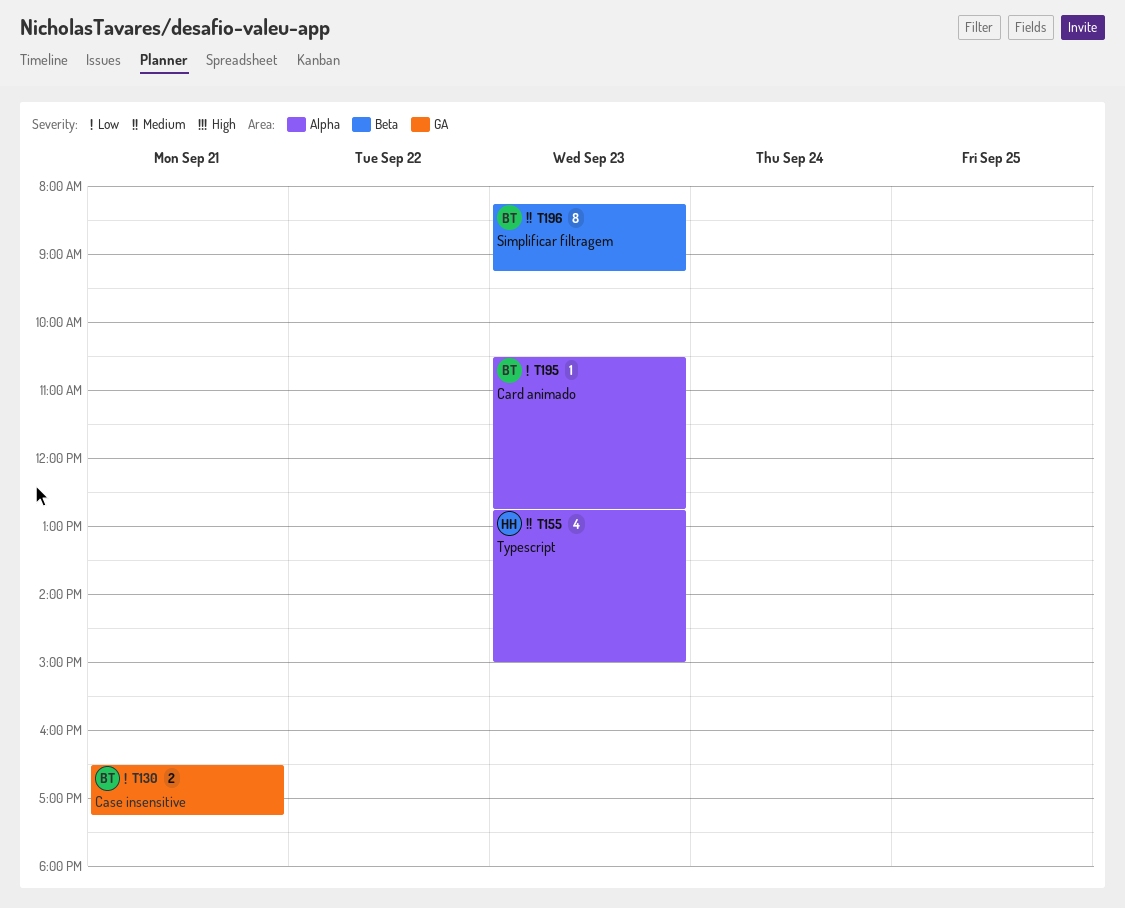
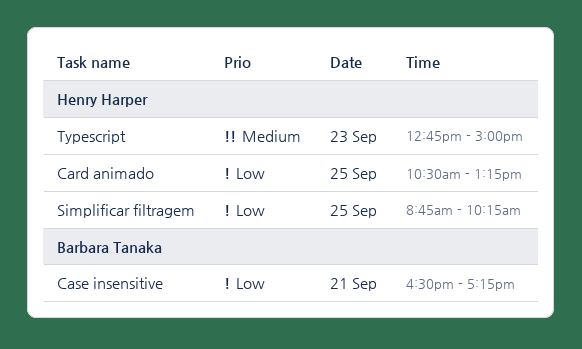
Card animado, owner: Barbara Tanaka -> Henry Harper
Card animado, day: Sep 23 -> Sep 25
Card animado, ends: 12:45 -> 13:15
Simplificar filtragem, owner: Barbara Tanaka -> Henry Harper
Simplificar filtragem, priority: Medium -> Low
Simplificar filtragem, day: Sep 23 -> Sep 25
Simplificar filtragem, begins: 08:15 -> 08:45
Simplificar filtragem, ends: 09:15 -> 10:15

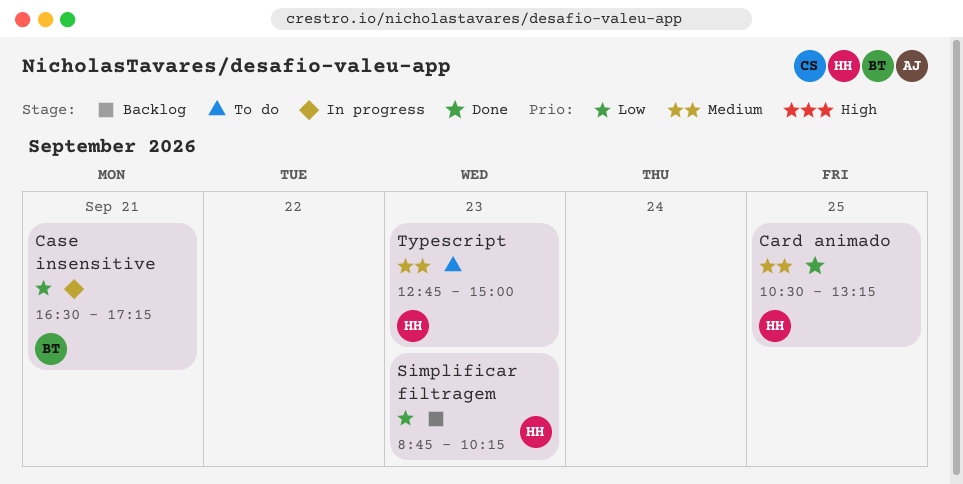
Card animado, priority: Low -> Medium
Simplificar filtragem, day: Sep 25 -> Sep 23

